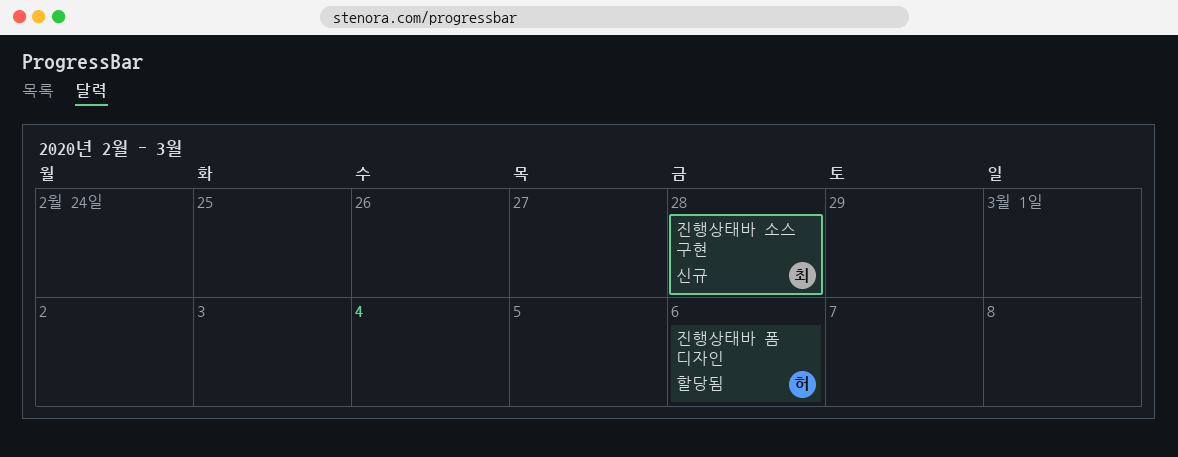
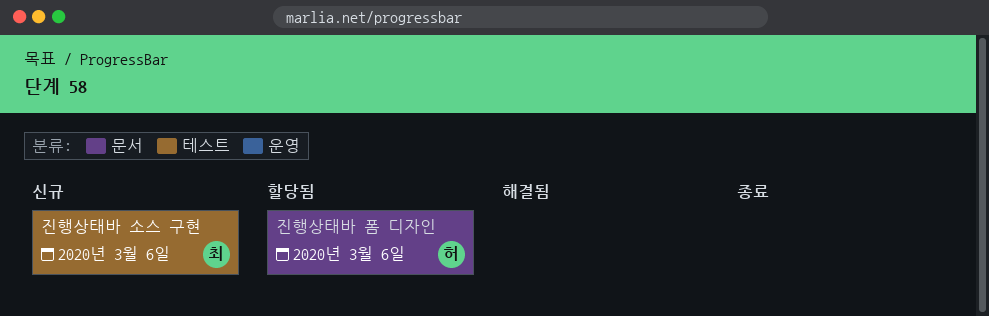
진행상태바 소스 구현, due: Feb 28 -> Mar 6

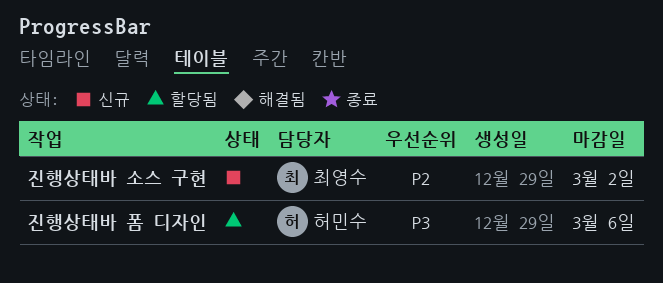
진행상태바 소스 구현, due: Mar 6 -> Mar 2

